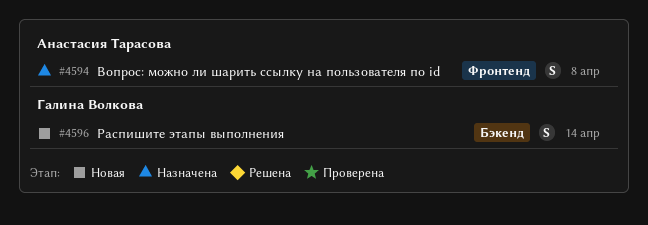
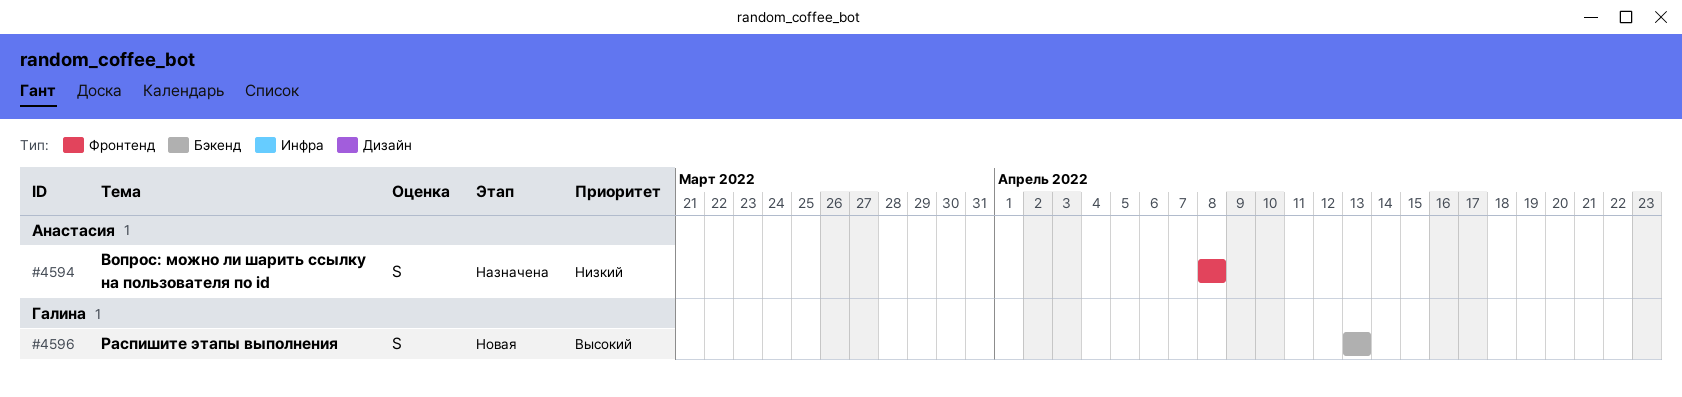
#4596, due: Apr 14 -> Apr 13

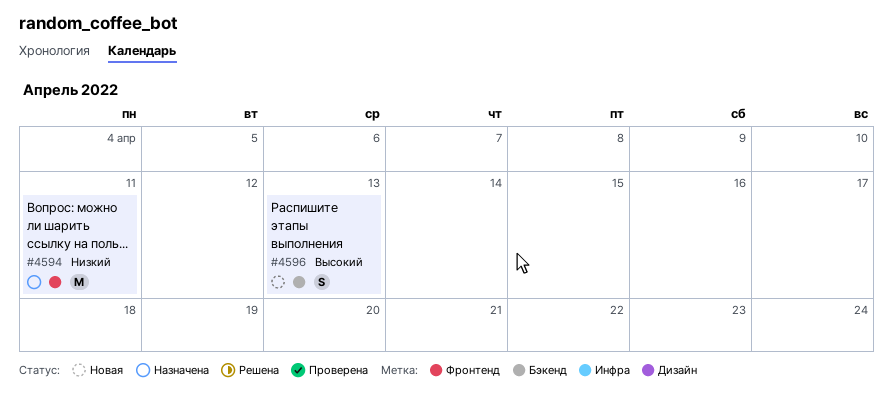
#4594, estimate: S -> M
#4594, due: Apr 8 -> Apr 11

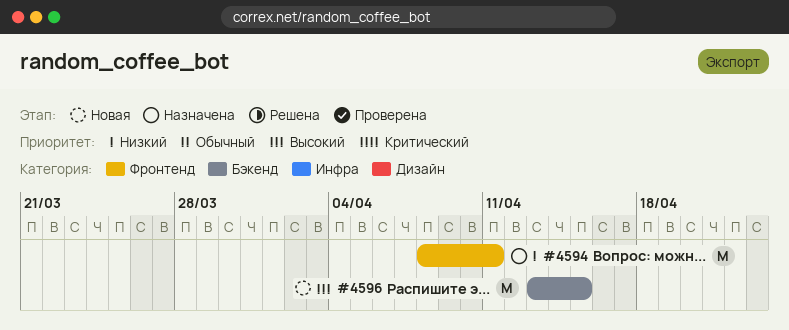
#4596, estimate: S -> M
#4596, due: Apr 13 -> Apr 15

